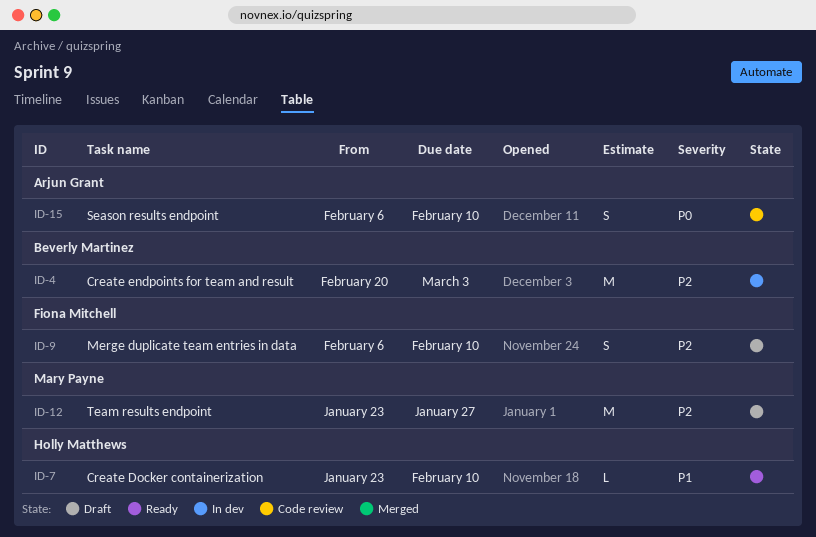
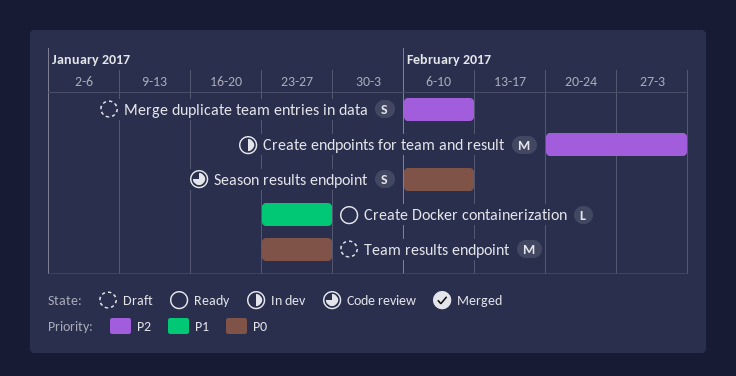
Create Docker containerization, due: Feb 10 -> Jan 27
Team results endpoint, priority: P2 -> P0

